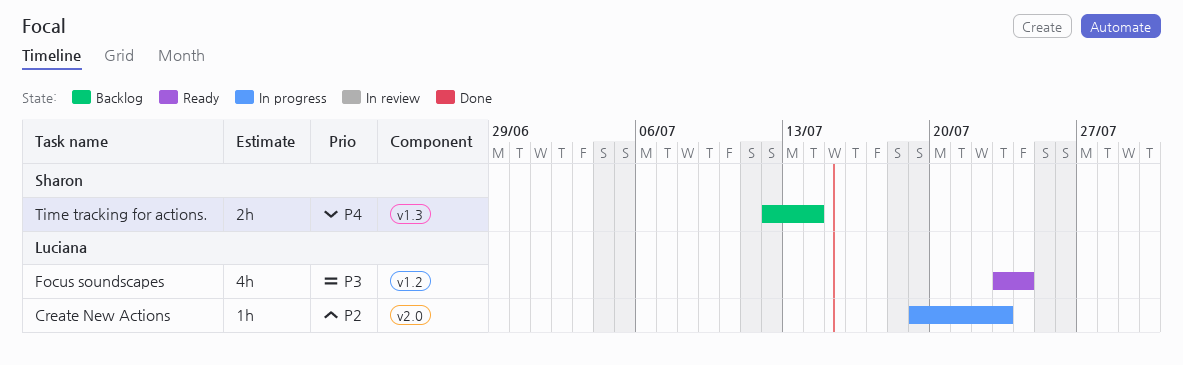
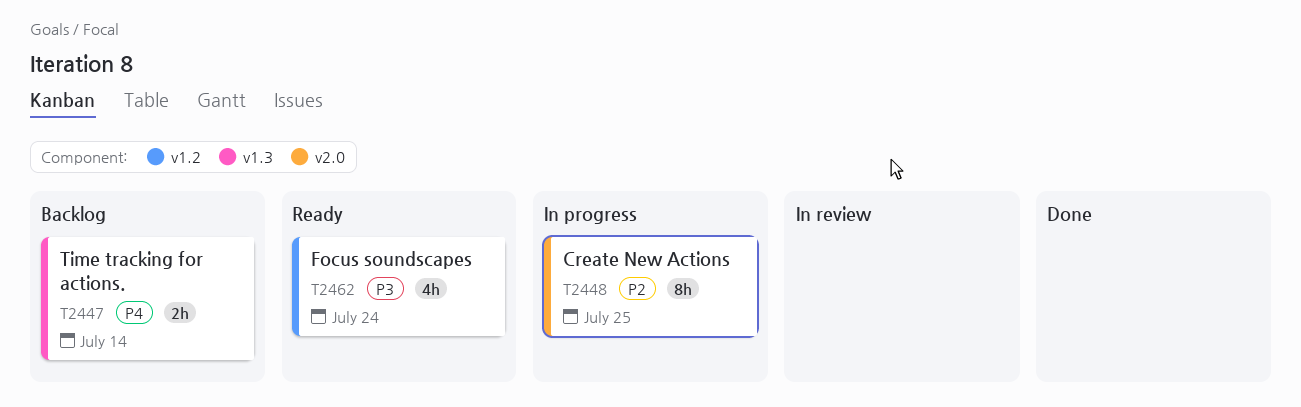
Create New Actions, estimate: 1h -> 8h
Create New Actions, due: Jul 23 -> Jul 25

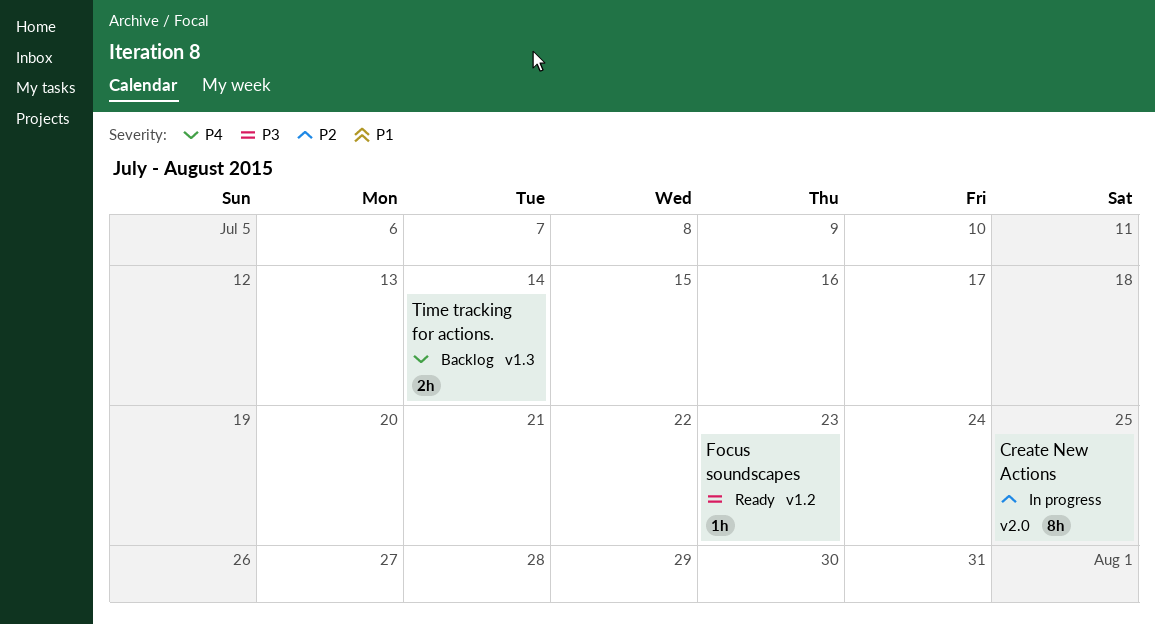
Focus soundscapes, estimate: 4h -> 1h
Focus soundscapes, due: Jul 24 -> Jul 23

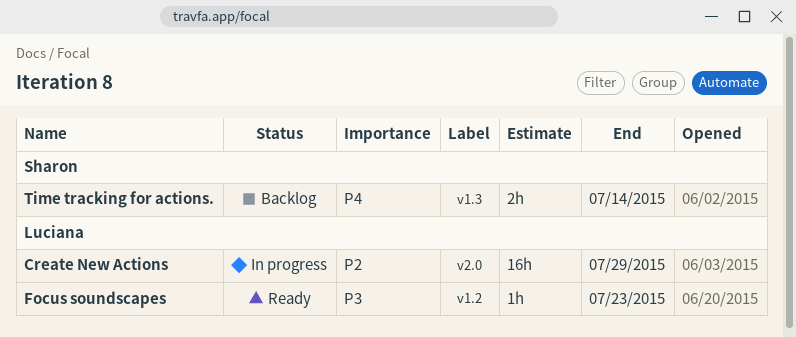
Create New Actions, estimate: 8h -> 16h
Create New Actions, due: Jul 25 -> Jul 29

